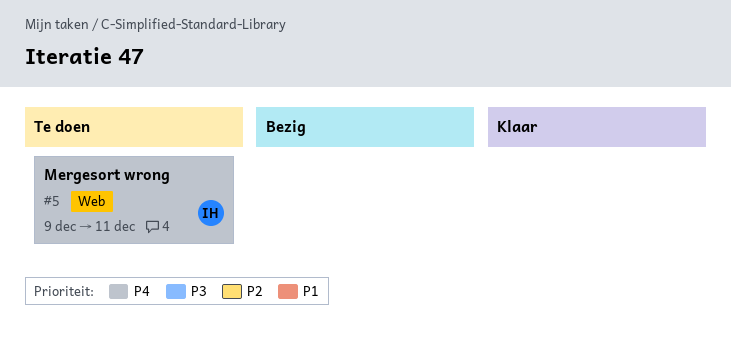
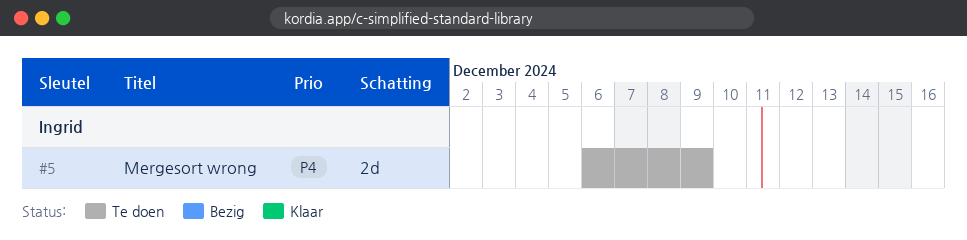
#5, start: Dec 9 -> Dec 6
#5, due: Dec 11 -> Dec 9

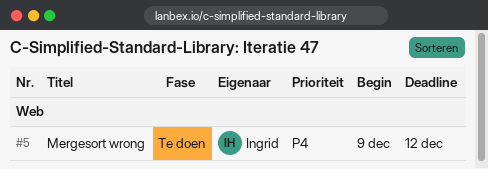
#5, start: Dec 6 -> Dec 9
#5, due: Dec 9 -> Dec 12

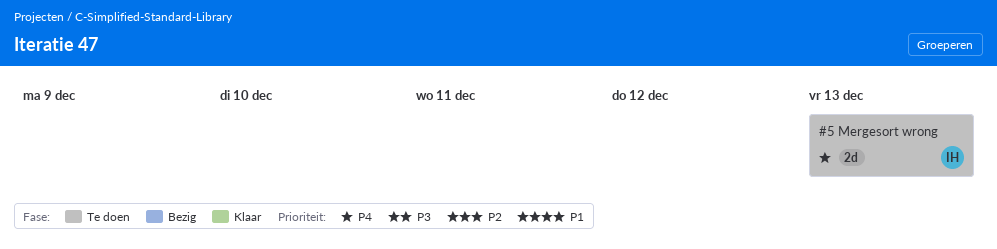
#5, due: Dec 12 -> Dec 13

